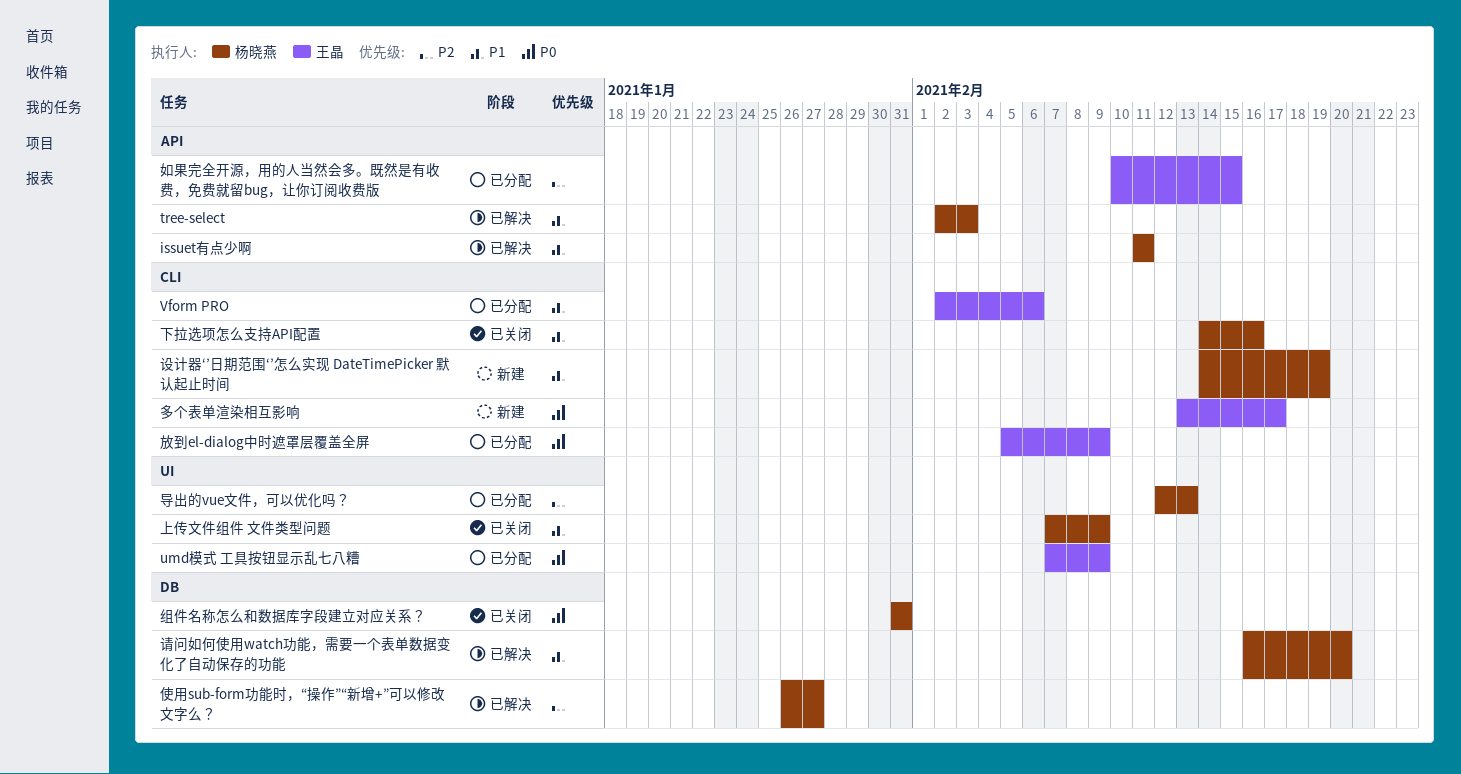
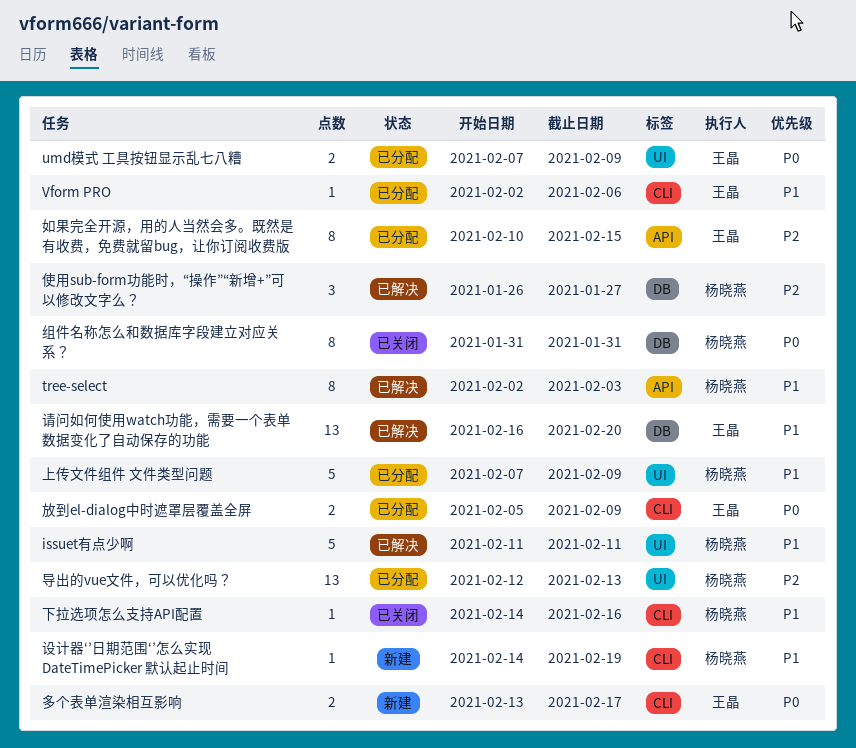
issuet有点少啊, label: API -> UI
上传文件组件 文件类型问题, status: 已关闭 -> 已分配
请问如何使用watch功能，需要一个表单数据变化了自动保存的功能, owner: 杨晓燕 -> 王晶

